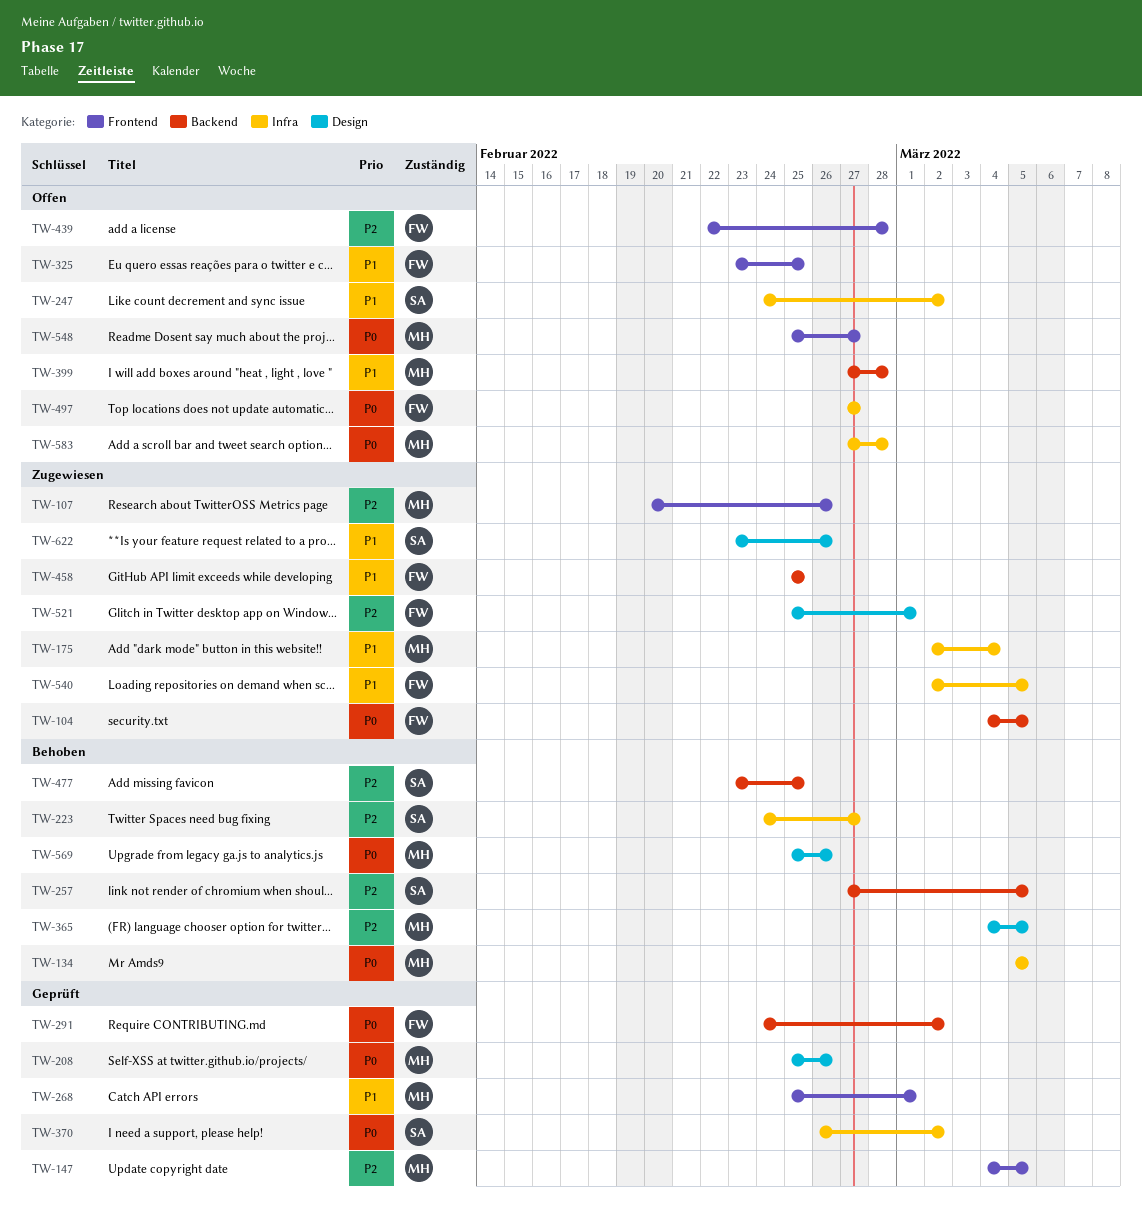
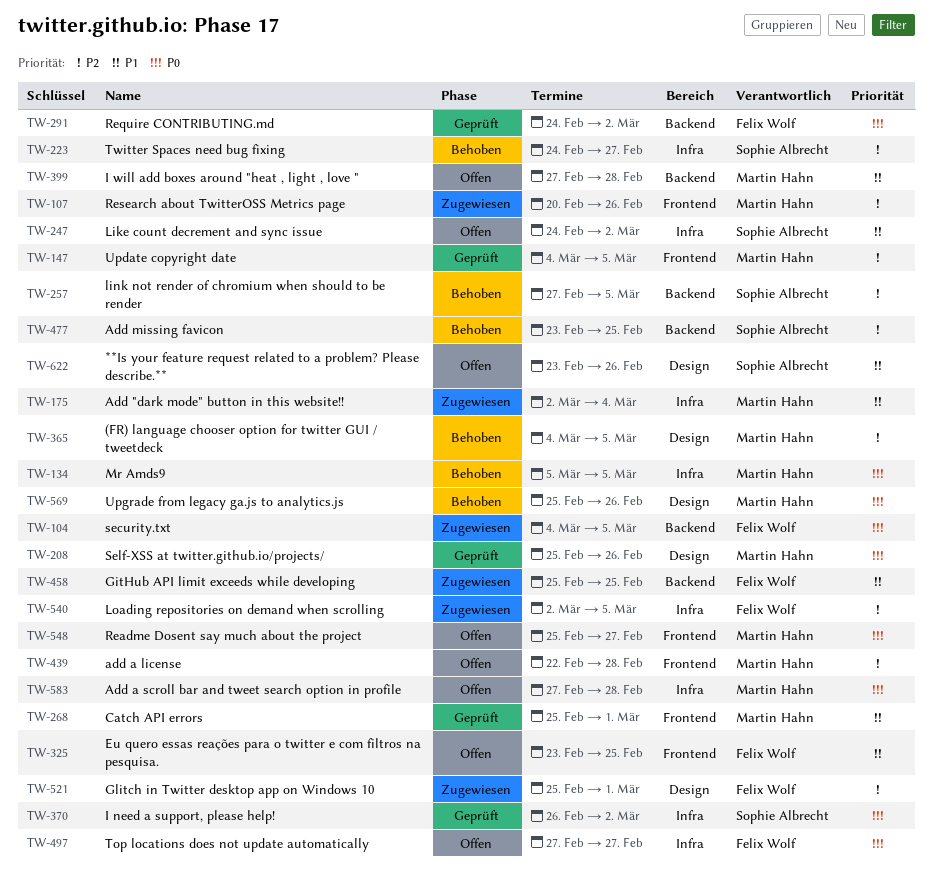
TW-439, owner: Felix Wolf -> Martin Hahn
TW-540, priority: P1 -> P2
TW-622, status: Zugewiesen -> Offen

